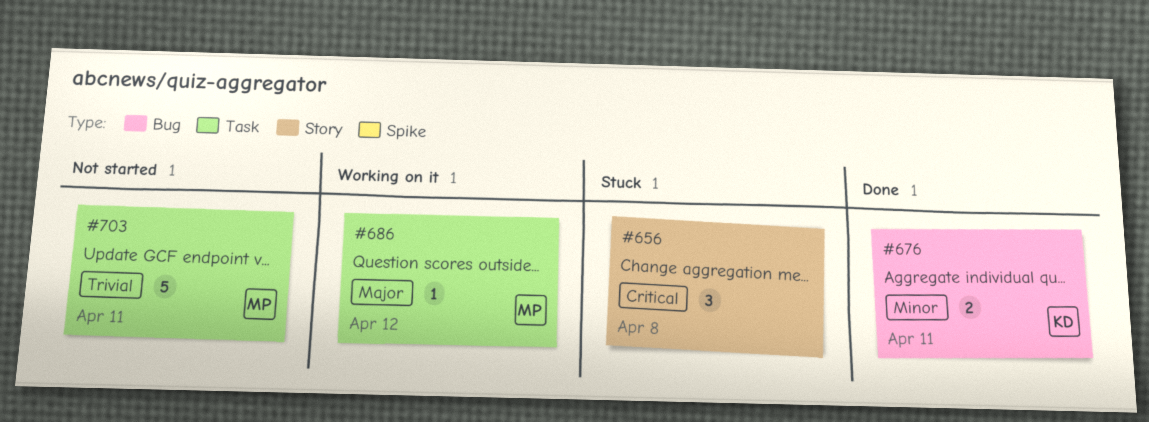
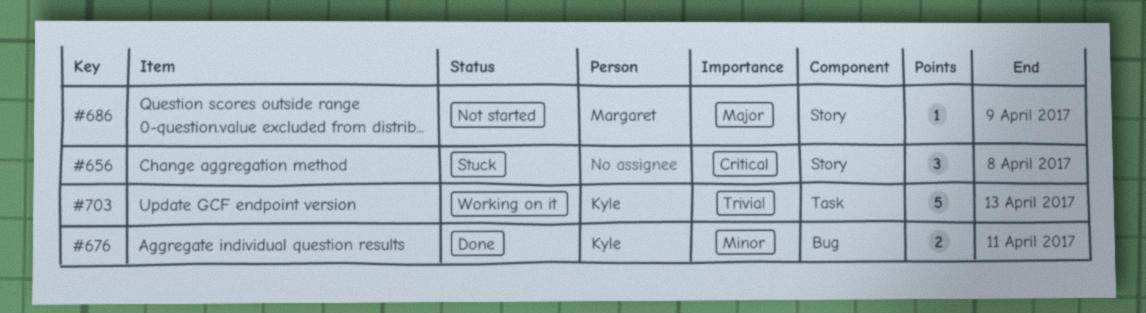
#686, status: Working on it -> Not started
#686, label: Task -> Story
#686, due: Apr 12 -> Apr 9
#703, status: Not started -> Working on it
#703, owner: Margaret -> Kyle
#703, due: Apr 11 -> Apr 13

